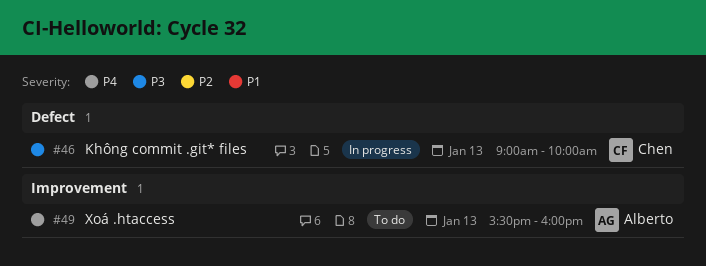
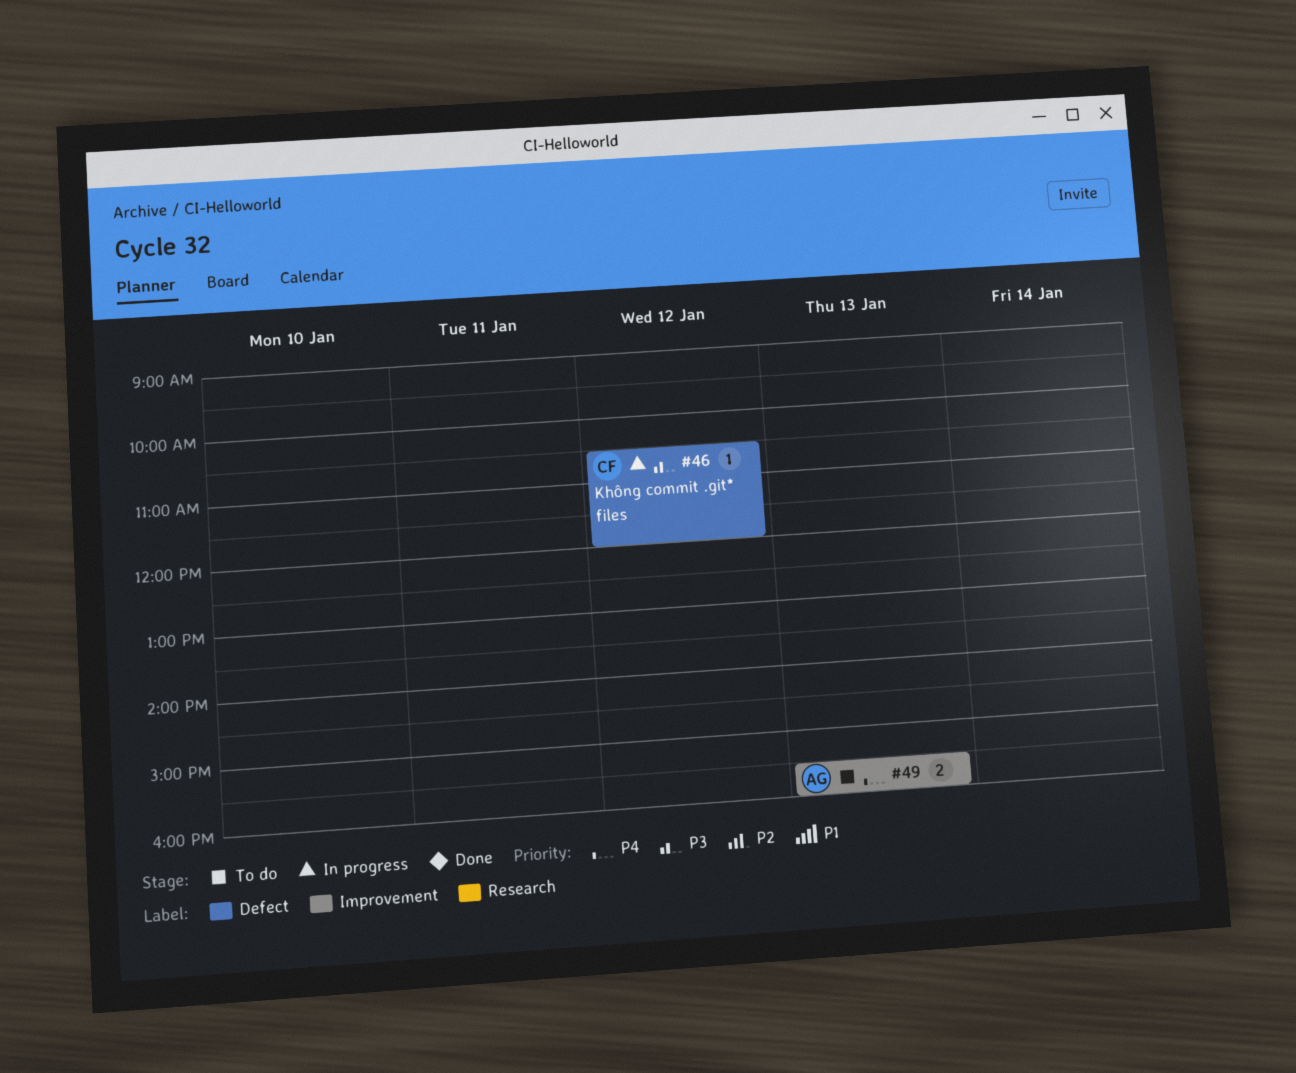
#46, day: Jan 13 -> Jan 12
#46, begins: 09:00 -> 10:30
#46, ends: 10:00 -> 12:00

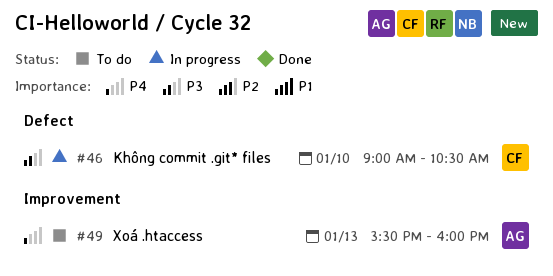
#46, day: Jan 12 -> Jan 10
#46, begins: 10:30 -> 09:00
#46, ends: 12:00 -> 10:30

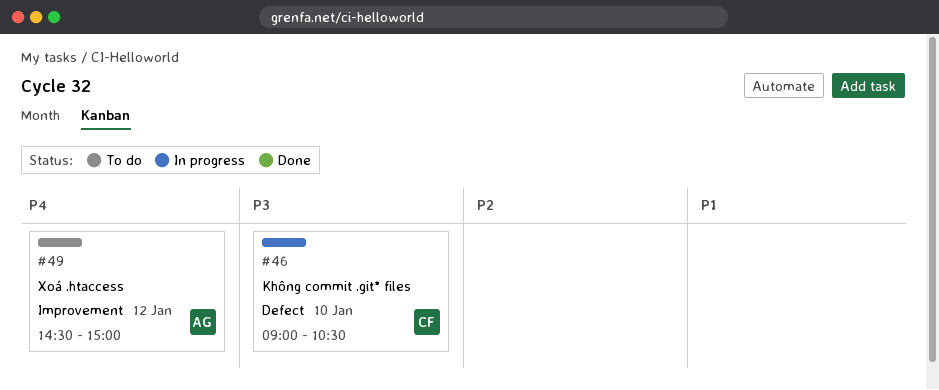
#49, day: Jan 13 -> Jan 12
#49, begins: 15:30 -> 14:30
#49, ends: 16:00 -> 15:00

